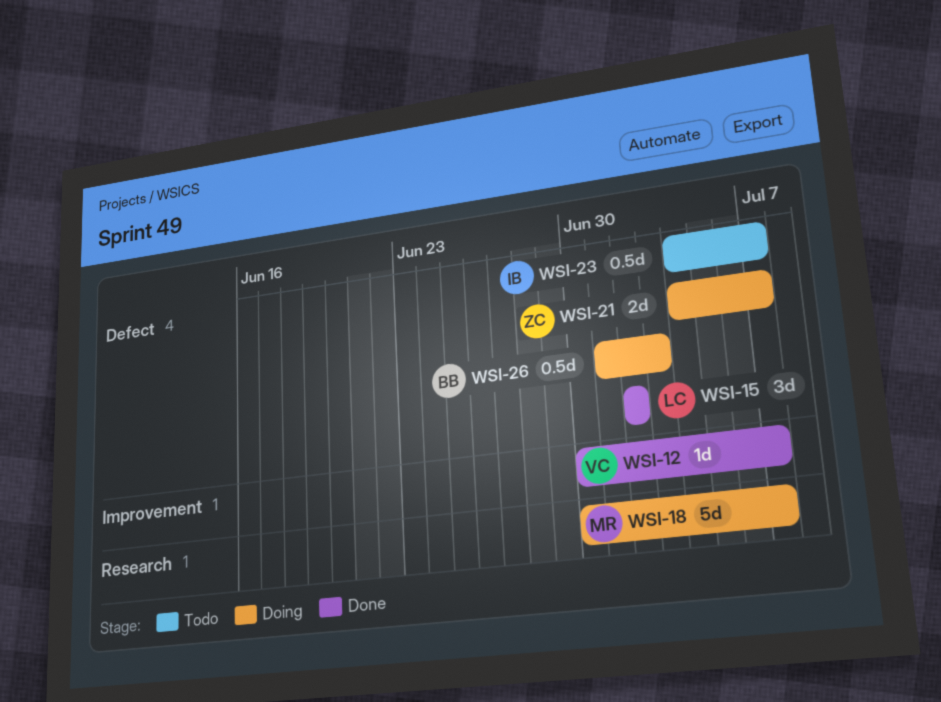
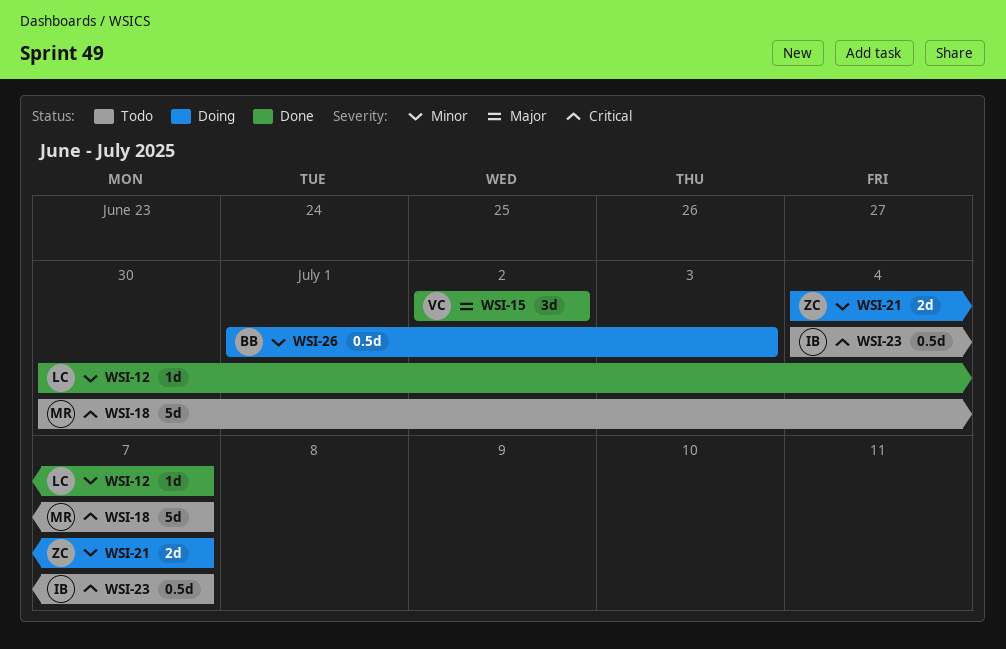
WSI-12, owner: VC -> LC
WSI-15, owner: LC -> VC
WSI-18, status: Doing -> Todo

